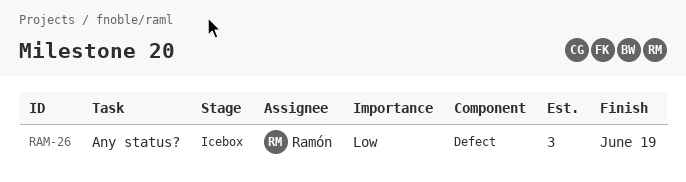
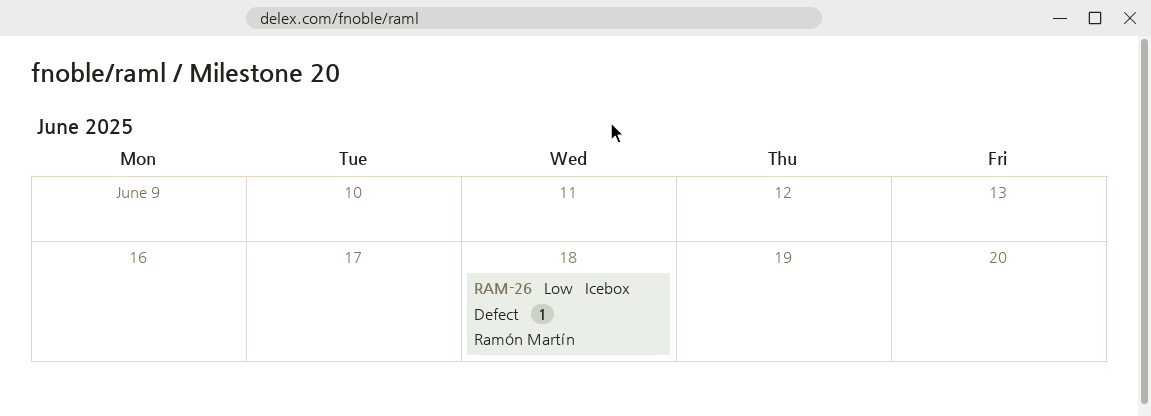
RAM-26, estimate: 3 -> 1
RAM-26, due: Jun 19 -> Jun 18

